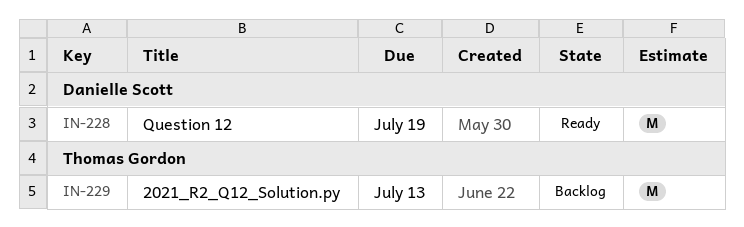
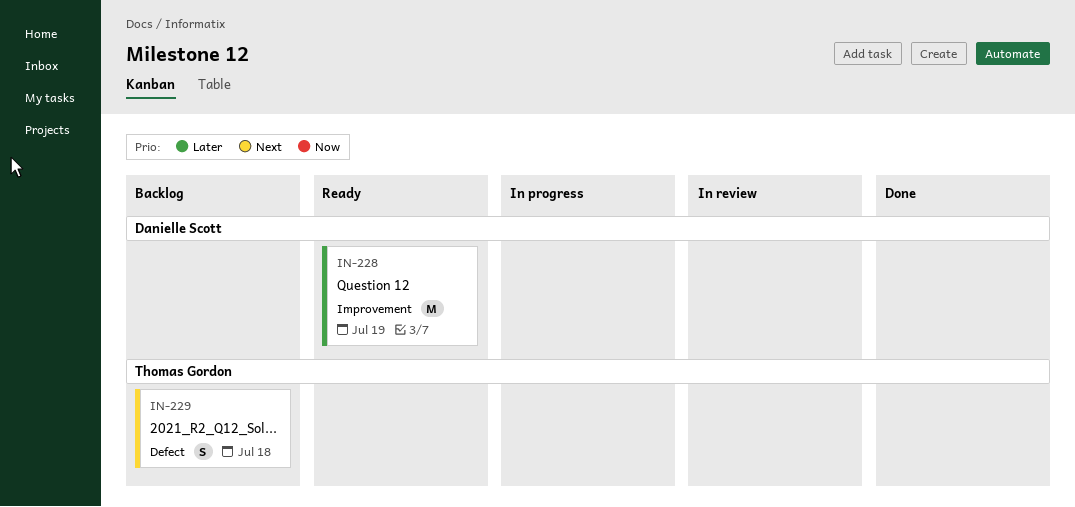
IN-229, estimate: M -> S
IN-229, due: Jul 13 -> Jul 18

